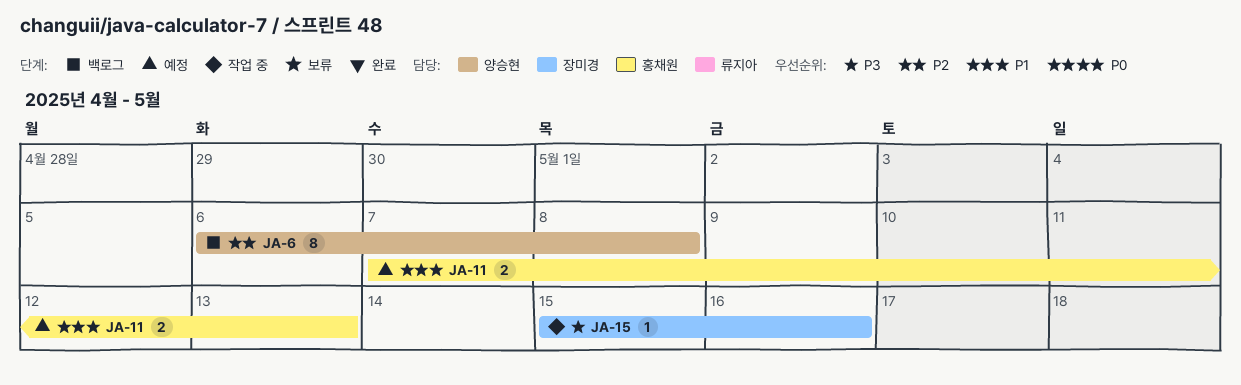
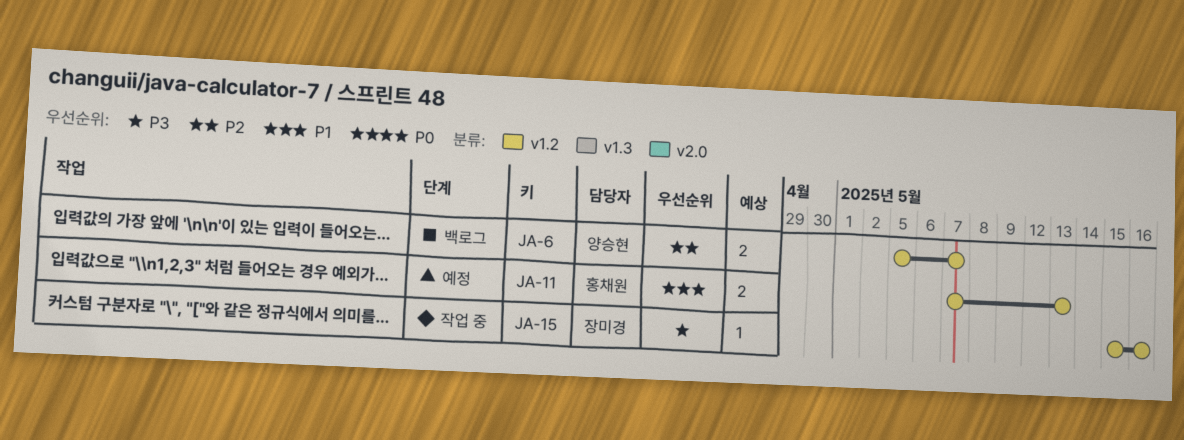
JA-6, estimate: 8 -> 2
JA-6, start: May 6 -> May 5
JA-6, due: May 8 -> May 7

